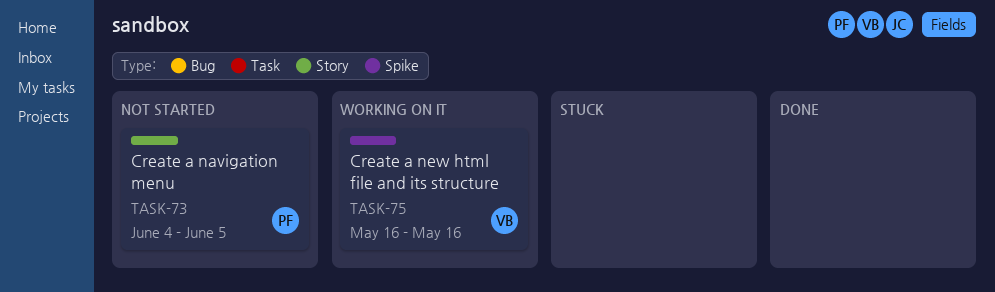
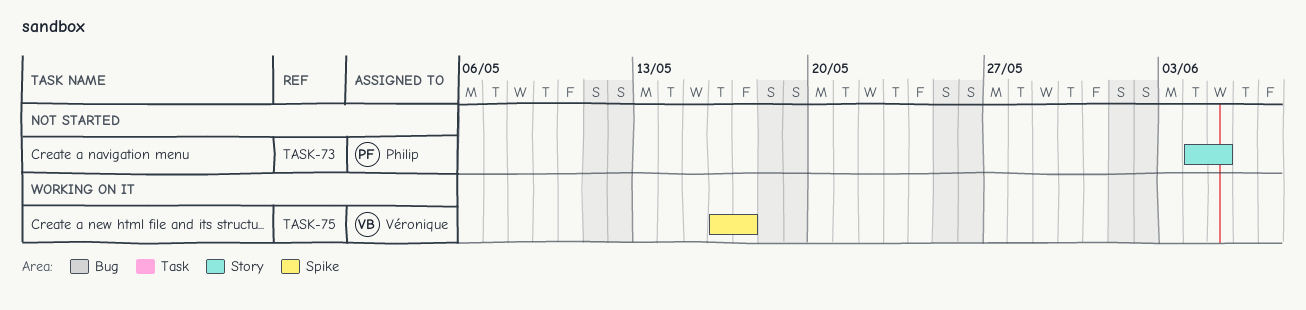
TASK-75, due: May 16 -> May 17

